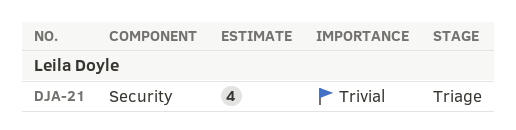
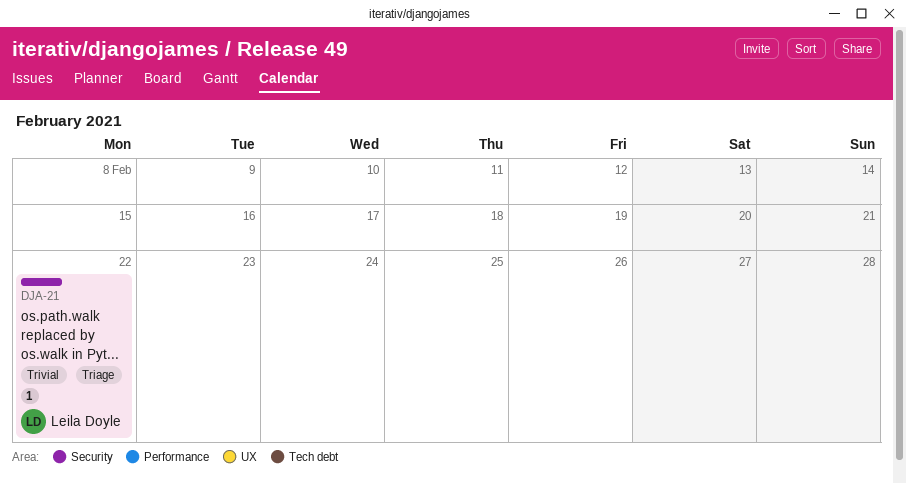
DJA-21, estimate: 4 -> 1

